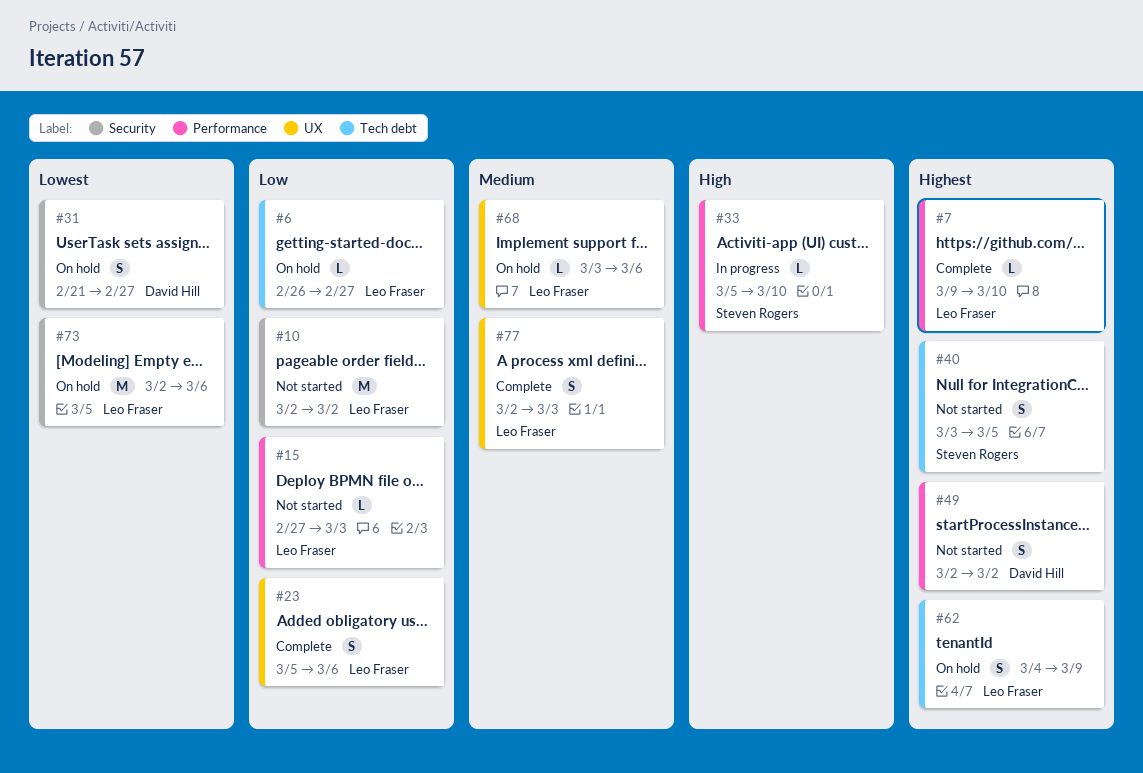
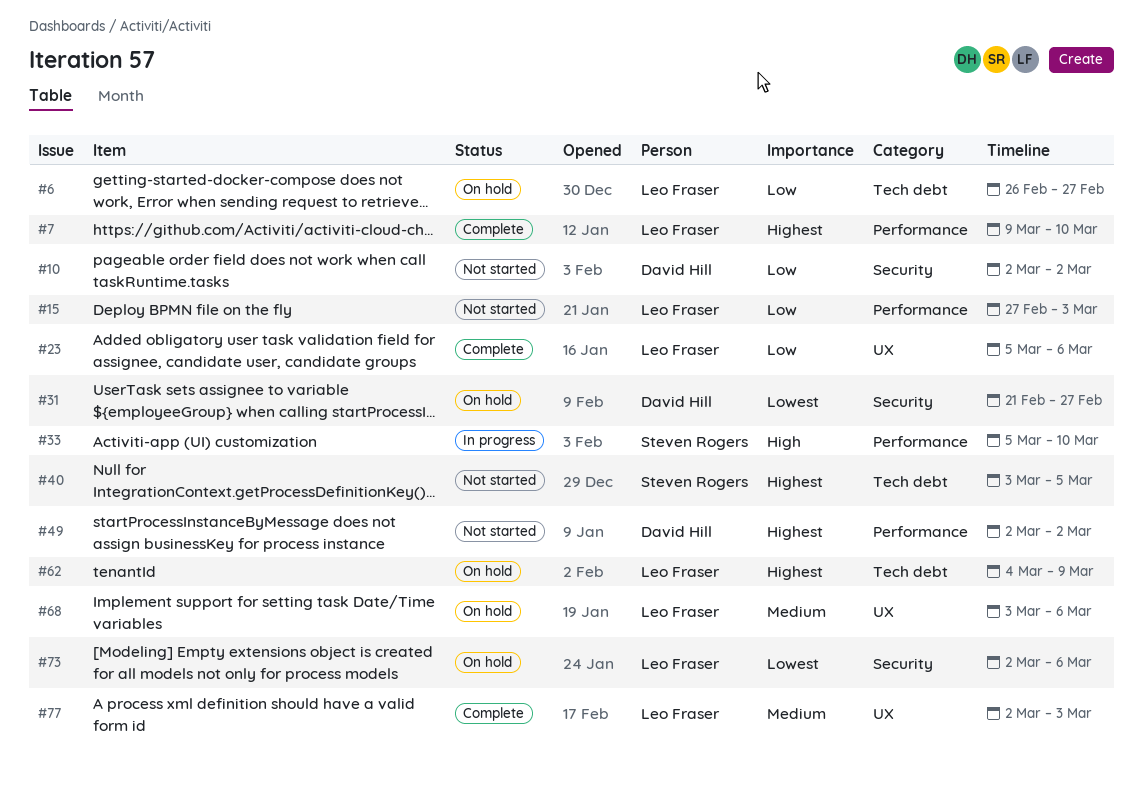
#10, owner: Leo Fraser -> David Hill

